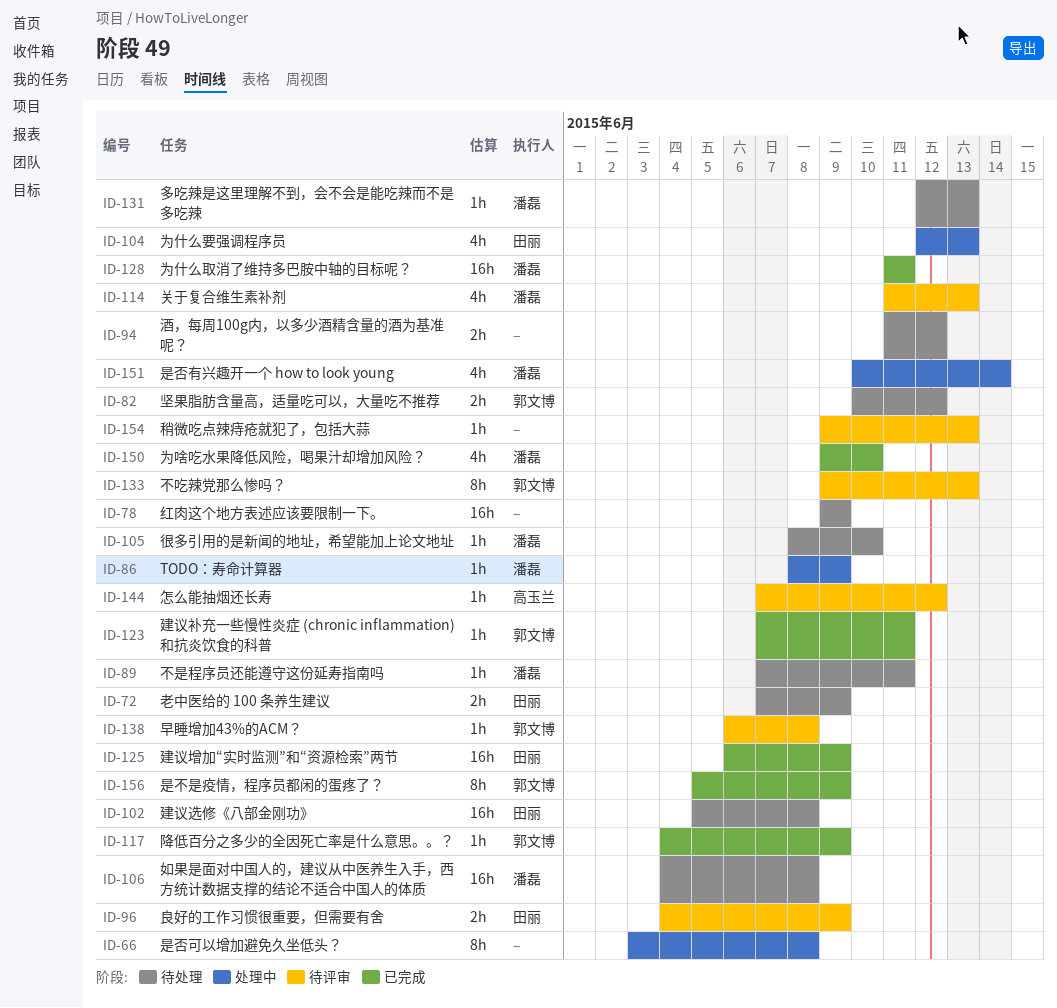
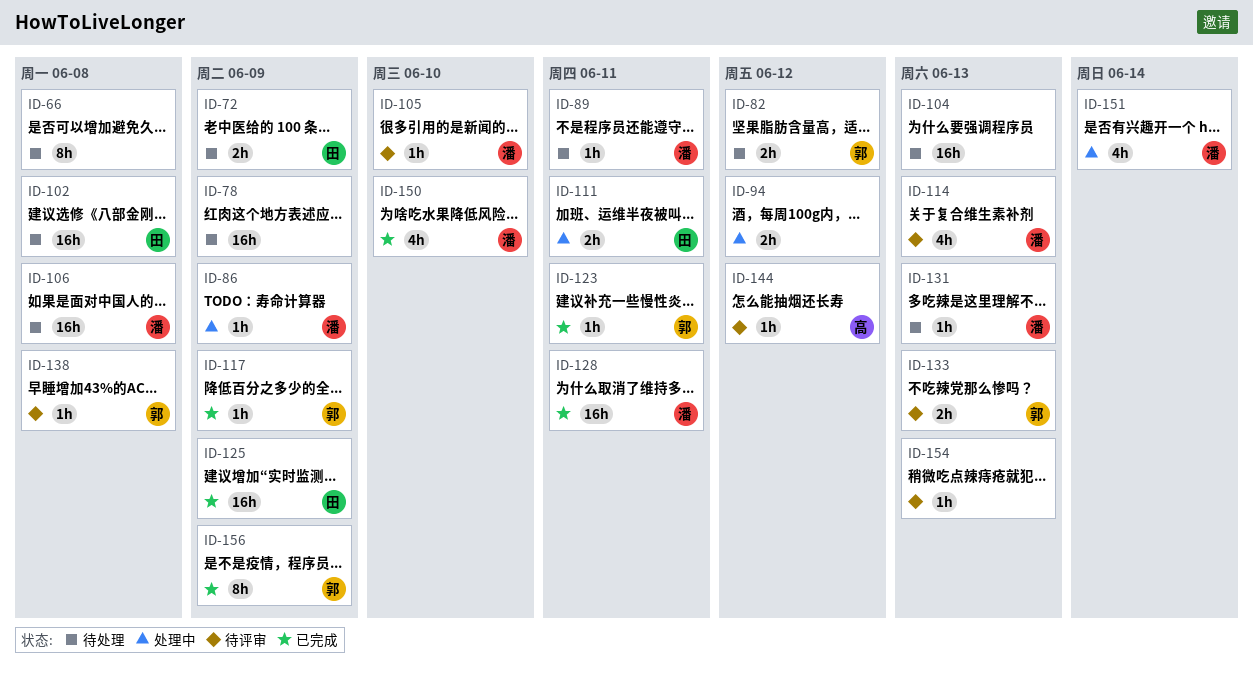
ID-66, status: 处理中 -> 待处理
ID-94, status: 待处理 -> 处理中
ID-96: present -> none
ID-104, status: 处理中 -> 待处理
ID-104, owner: 田丽 -> none
ID-104, estimate: 4h -> 16h
ID-105, status: 待处理 -> 待评审
ID-111: none -> present
ID-133, estimate: 8h -> 2h

